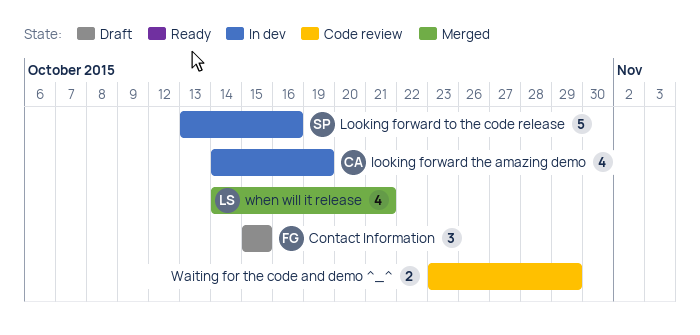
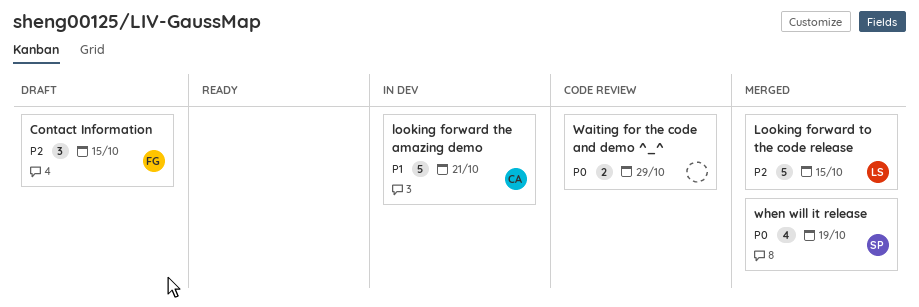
looking forward the amazing demo, estimate: 4 -> 5
looking forward the amazing demo, due: Oct 19 -> Oct 21
Looking forward to the code release, status: In dev -> Merged
Looking forward to the code release, owner: SP -> LS
Looking forward to the code release, due: Oct 16 -> Oct 15
when will it release, owner: LS -> SP
when will it release, due: Oct 21 -> Oct 19

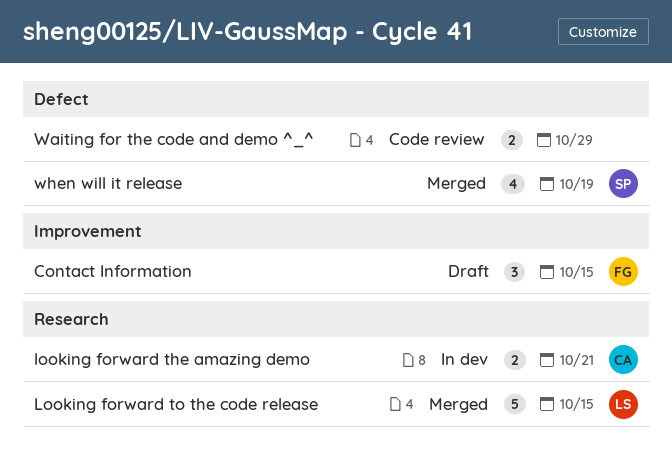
looking forward the amazing demo, estimate: 5 -> 2

